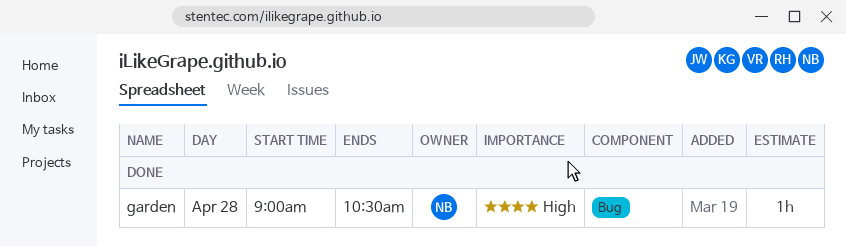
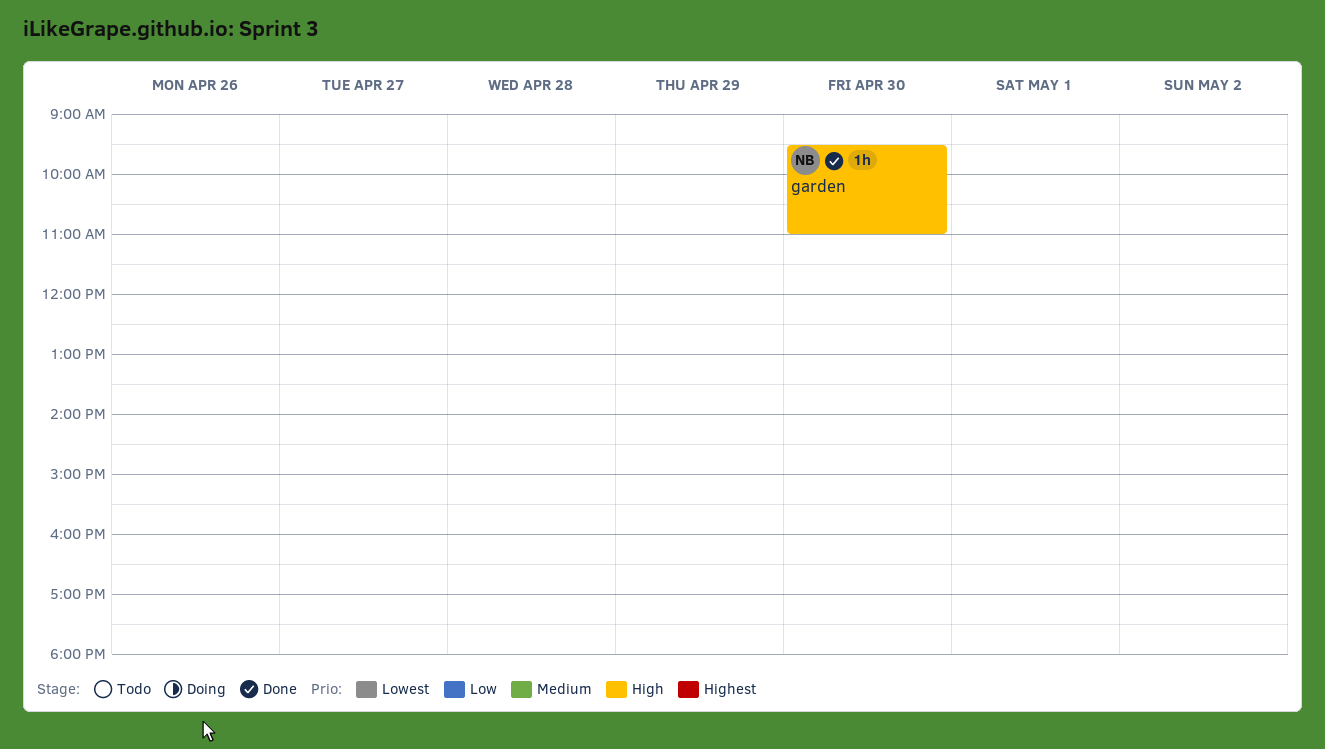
garden, day: Apr 28 -> Apr 30
garden, begins: 09:00 -> 09:30
garden, ends: 10:30 -> 11:00

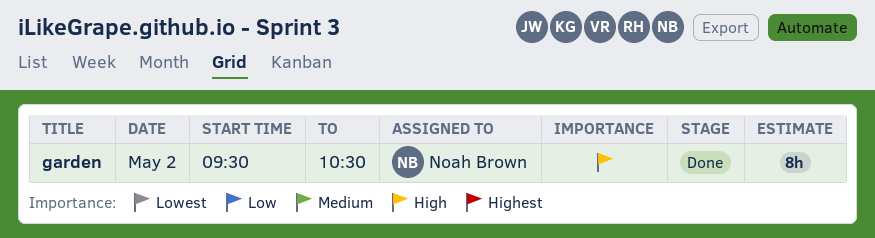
garden, estimate: 1h -> 8h
garden, day: Apr 30 -> May 2
garden, ends: 11:00 -> 10:30

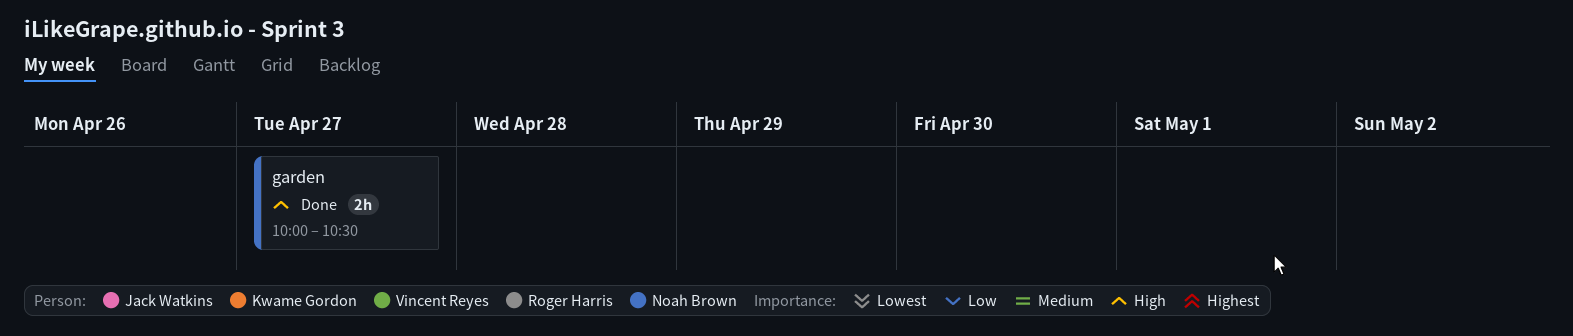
garden, estimate: 8h -> 2h
garden, day: May 2 -> Apr 27
garden, begins: 09:30 -> 10:00

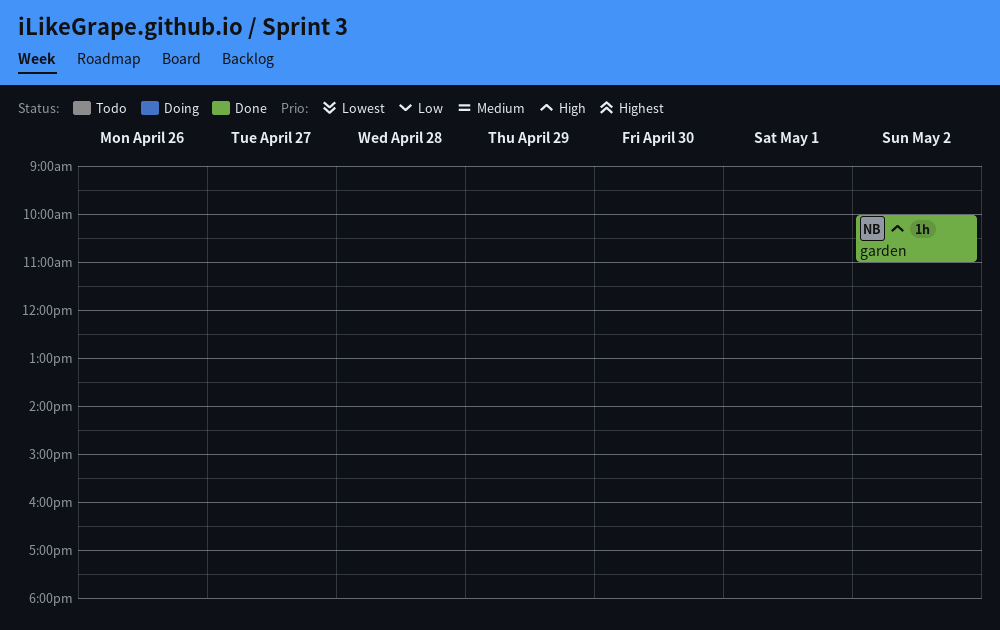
garden, estimate: 2h -> 1h
garden, day: Apr 27 -> May 2
garden, ends: 10:30 -> 11:00

